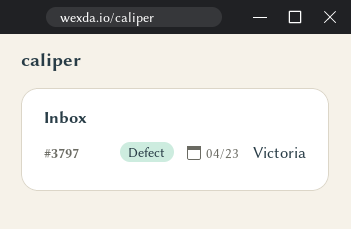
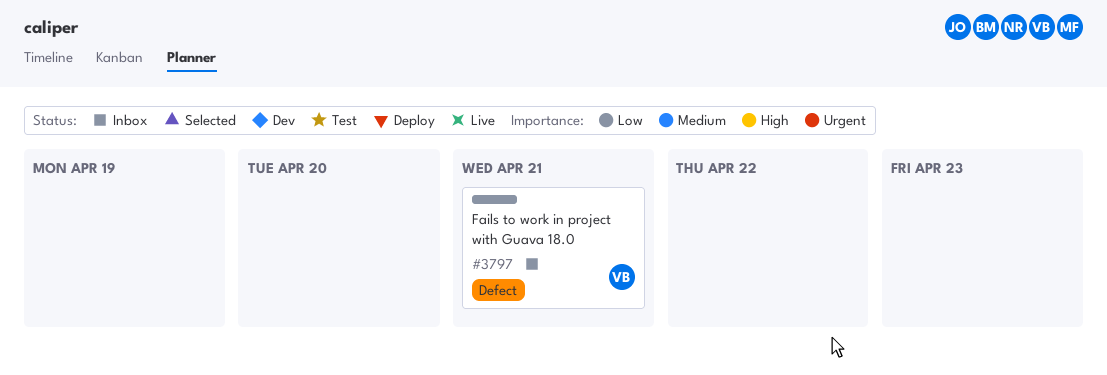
#3797, due: Apr 23 -> Apr 21

